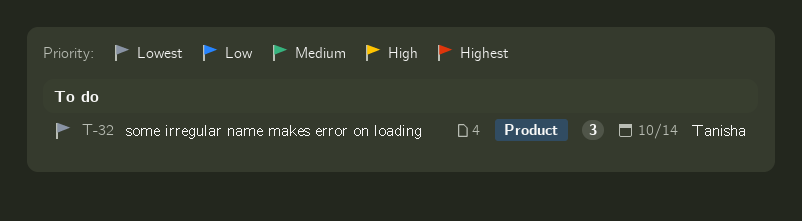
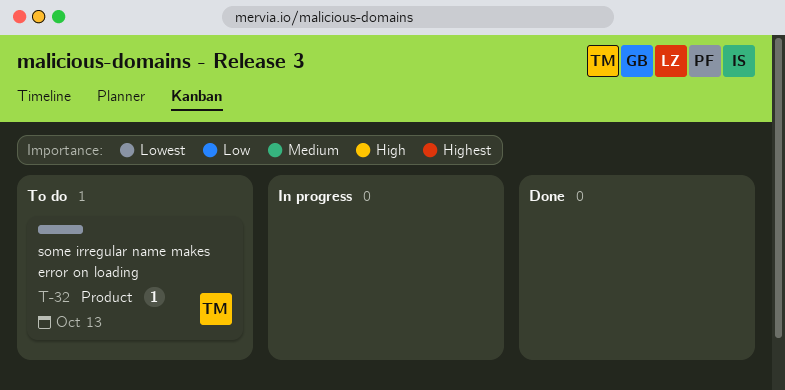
T-32, estimate: 3 -> 1
T-32, due: Oct 14 -> Oct 13

